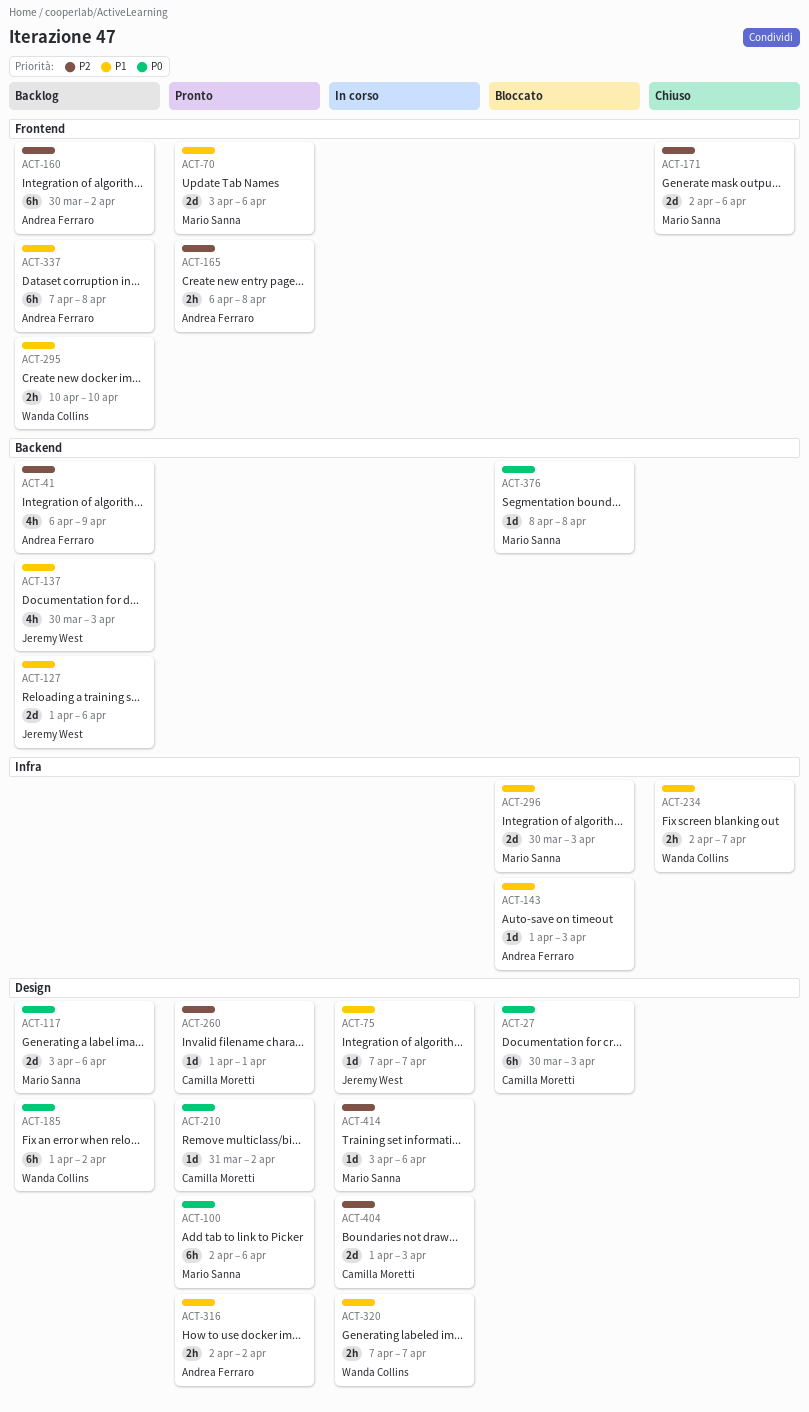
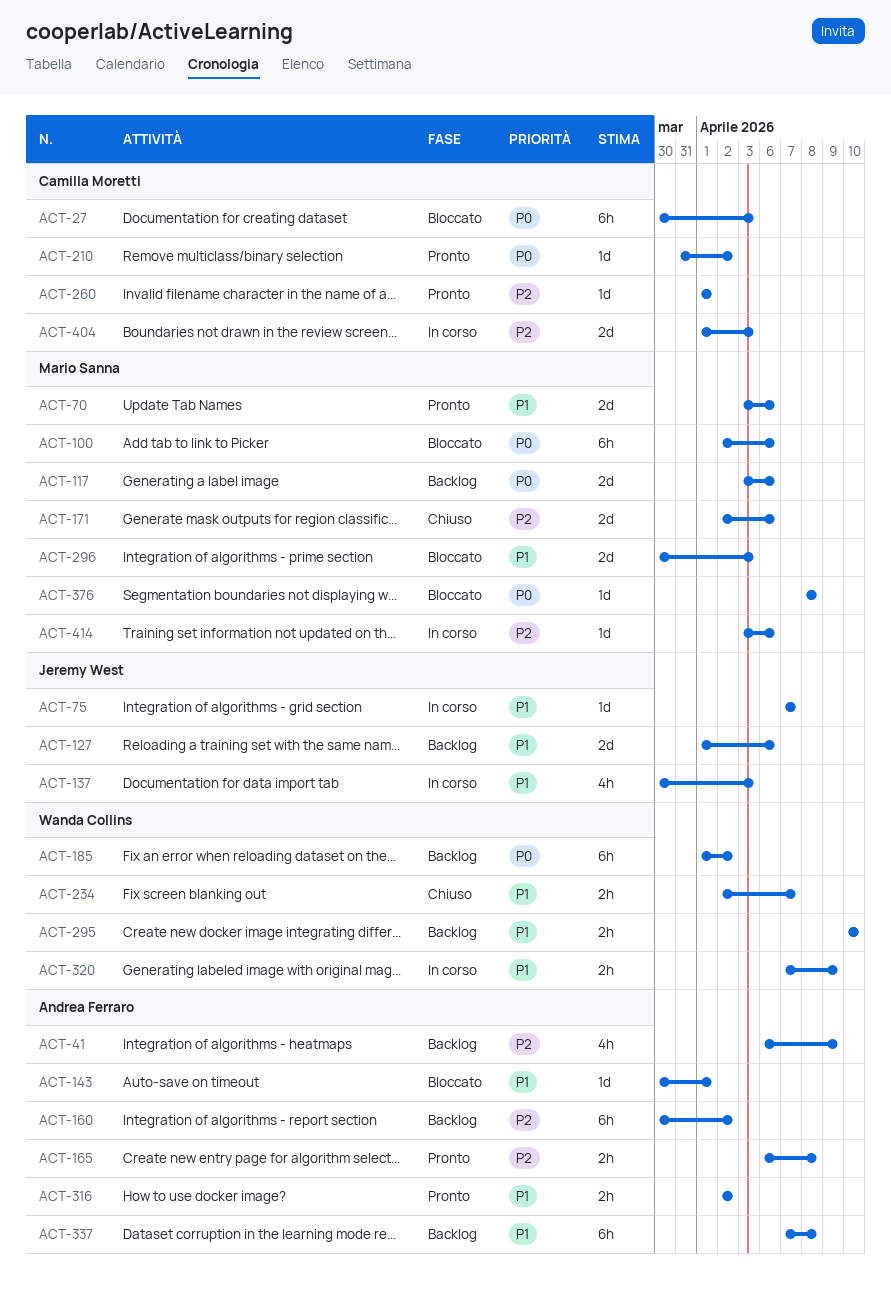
ACT-100, status: Pronto -> Bloccato
ACT-137, status: Backlog -> In corso
ACT-143, start: Apr 1 -> Mar 30
ACT-143, due: Apr 3 -> Apr 1
ACT-320, due: Apr 7 -> Apr 9

